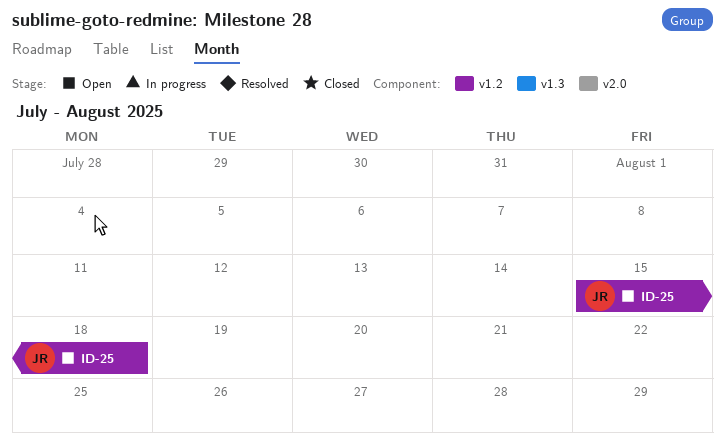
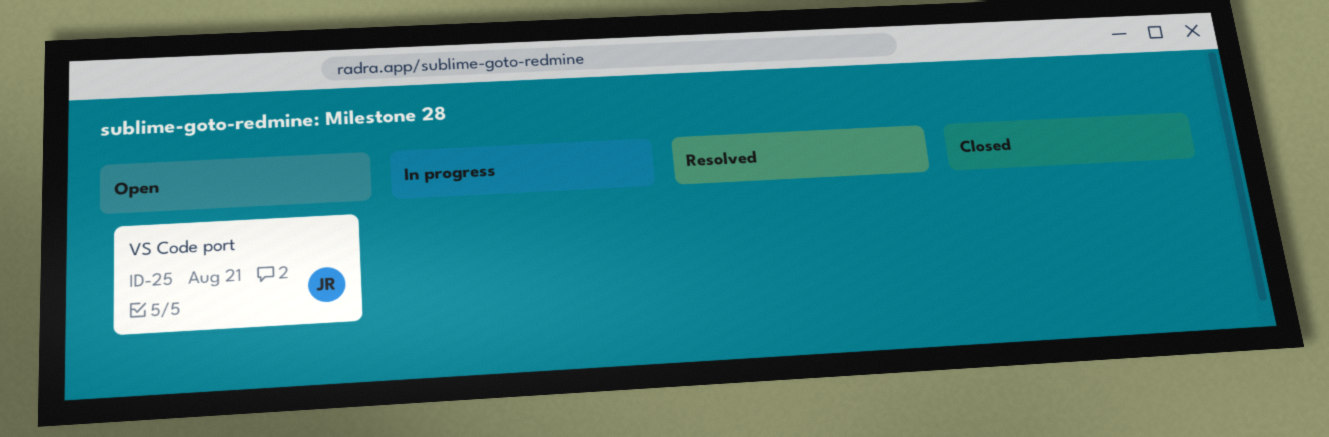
ID-25, due: Aug 18 -> Aug 21

